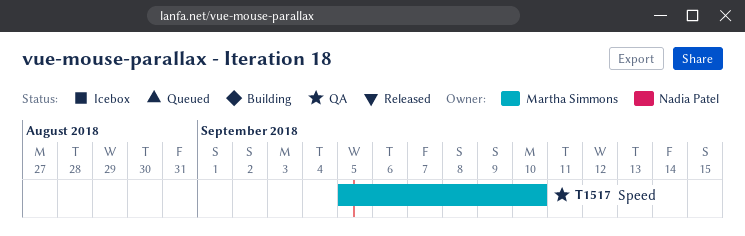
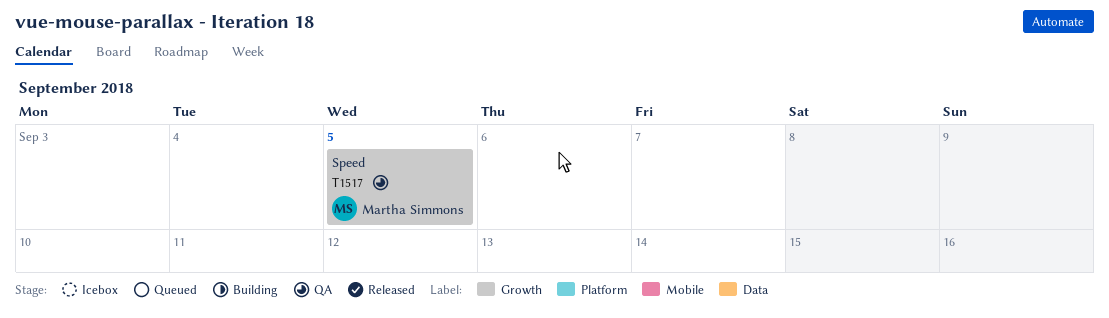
T1517, due: Sep 10 -> Sep 5

